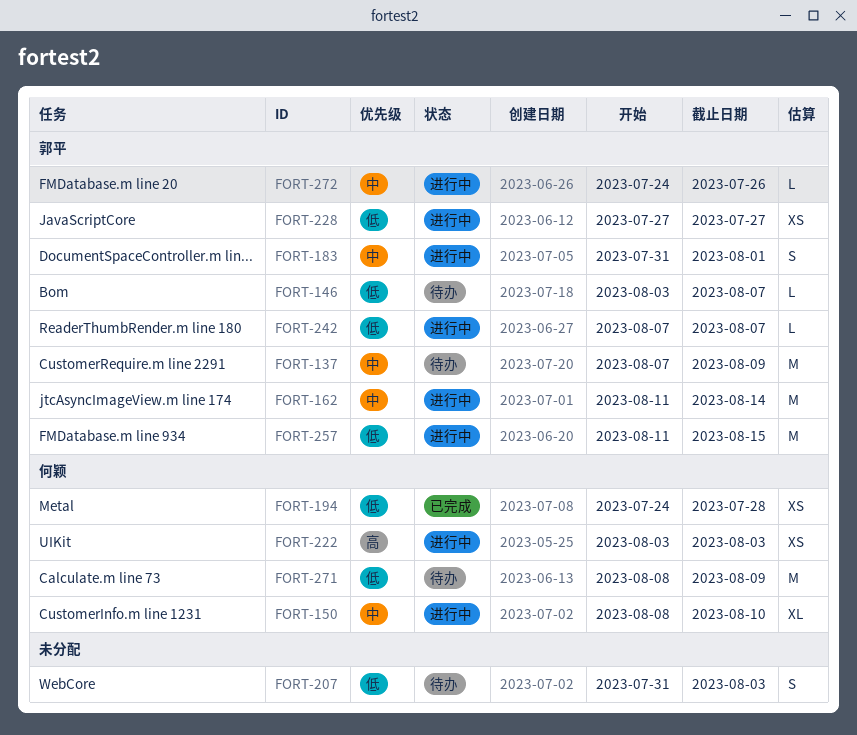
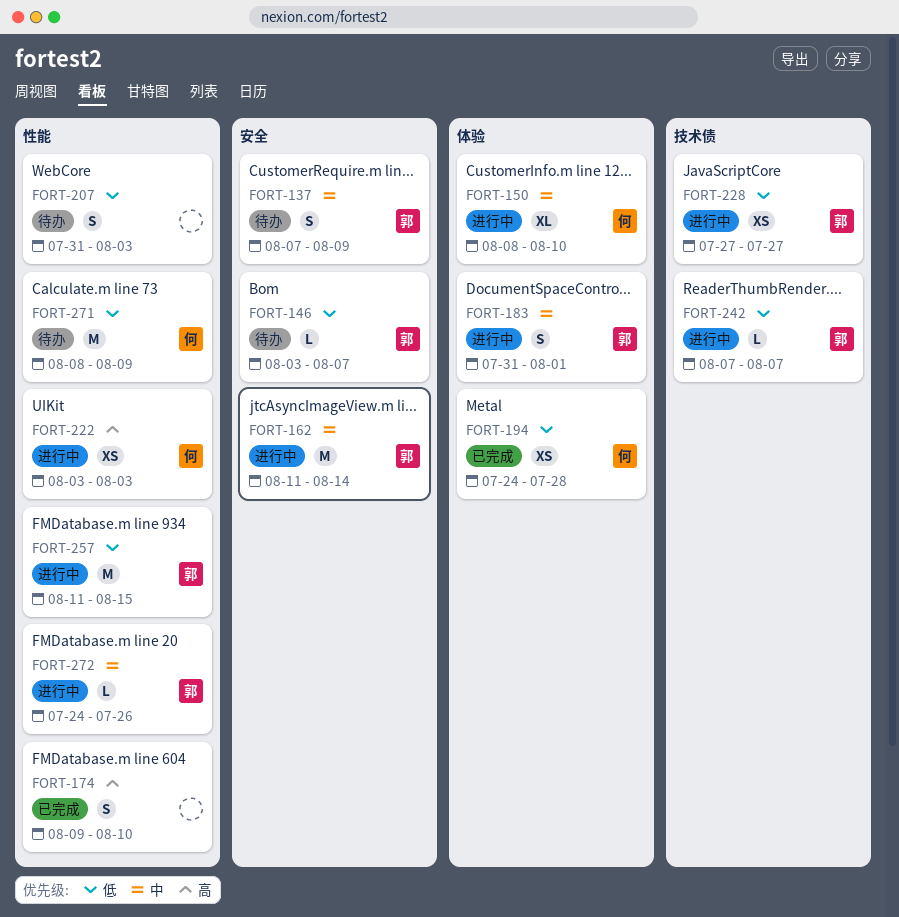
FORT-137, estimate: M -> S
FORT-174: none -> present

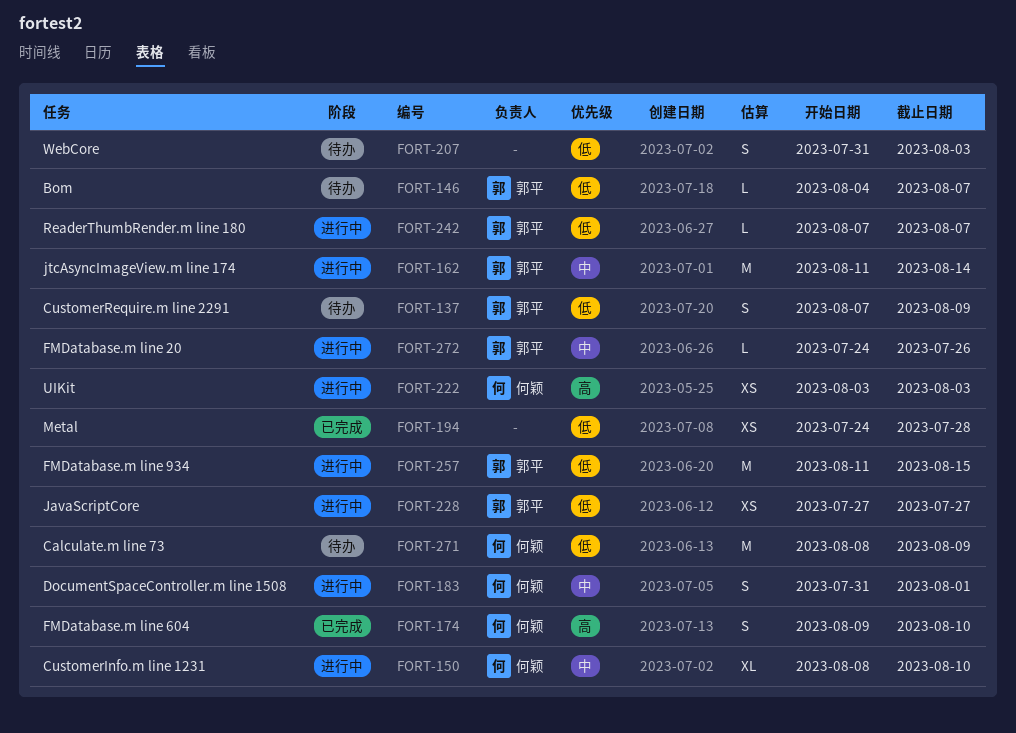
FORT-137, priority: 中 -> 低
FORT-146, start: Aug 3 -> Aug 4
FORT-174, owner: none -> 何颖
FORT-183, owner: 郭平 -> 何颖
FORT-194, owner: 何颖 -> none

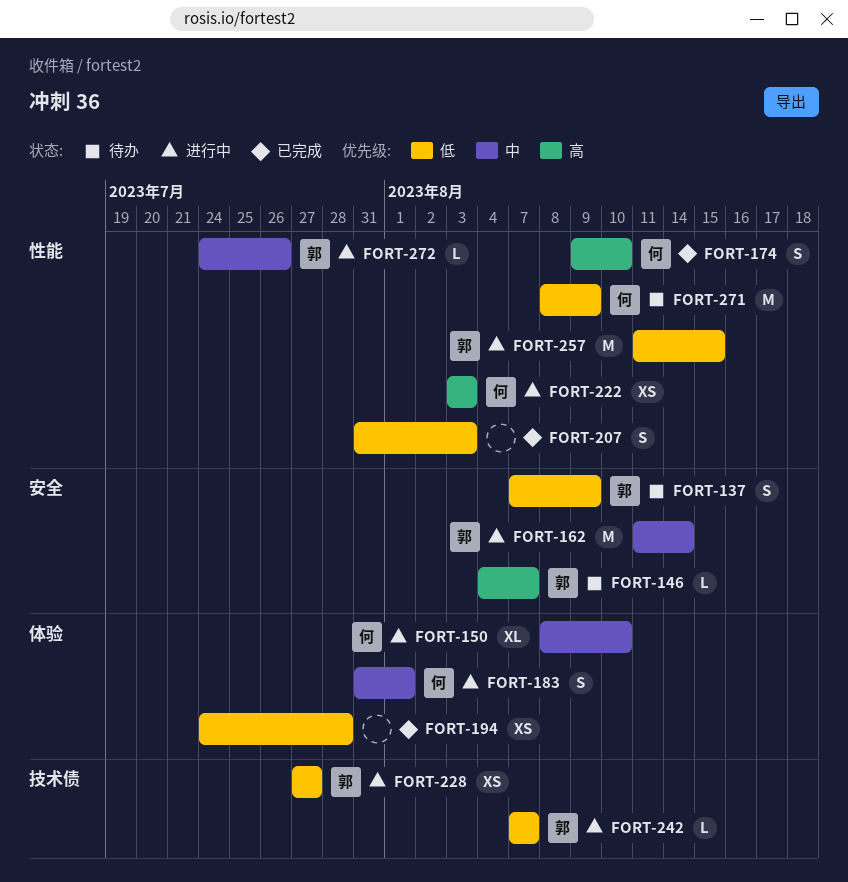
FORT-146, priority: 低 -> 高
FORT-207, status: 待办 -> 已完成

